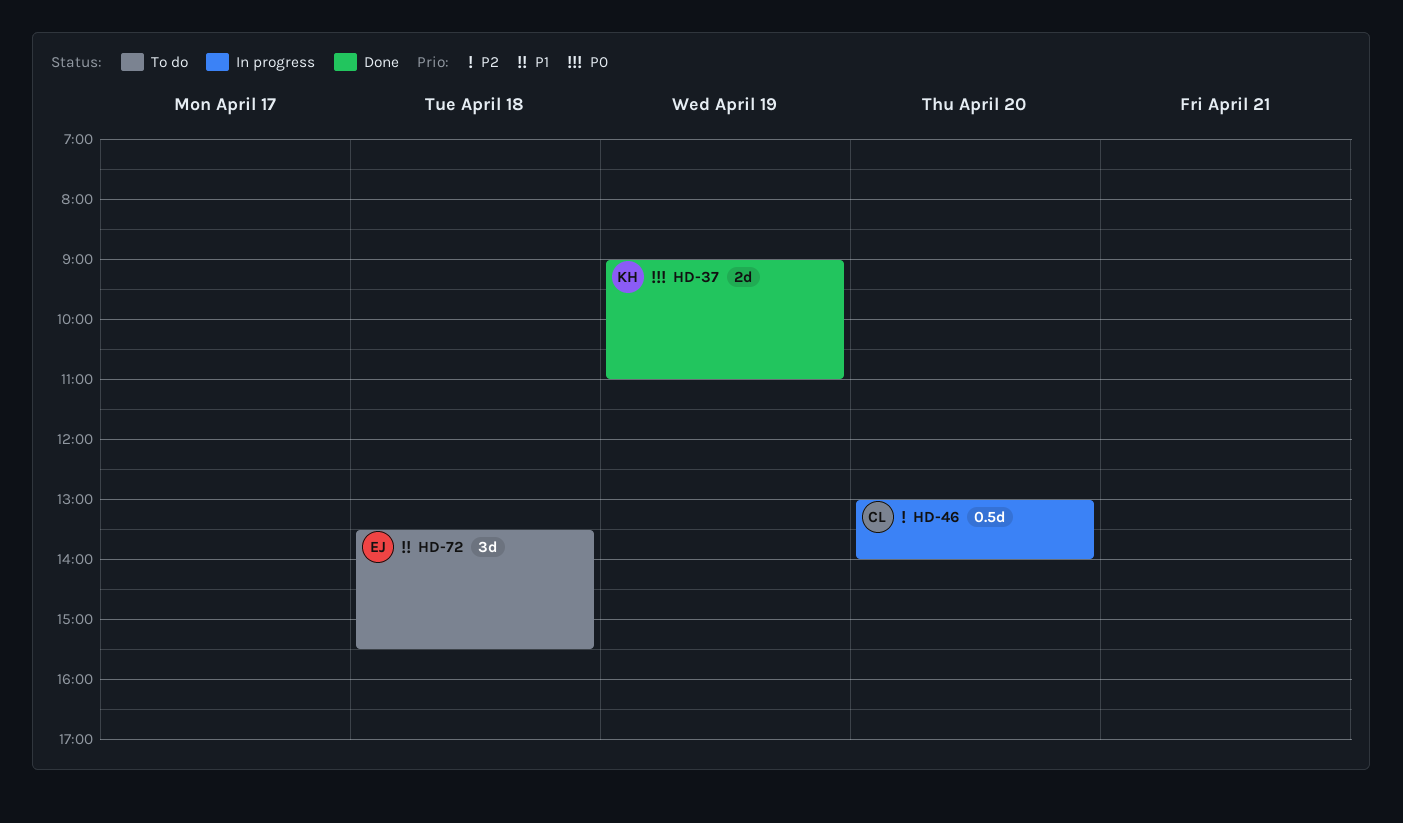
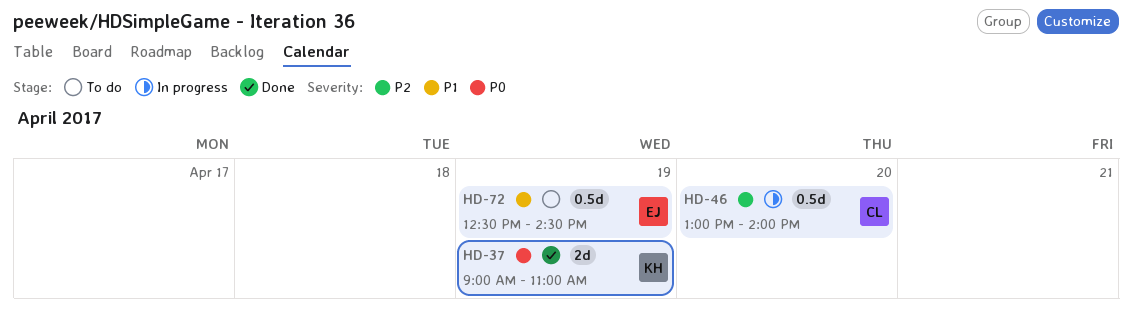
HD-72, estimate: 3d -> 0.5d
HD-72, day: Apr 18 -> Apr 19
HD-72, begins: 13:30 -> 12:30
HD-72, ends: 15:30 -> 14:30

